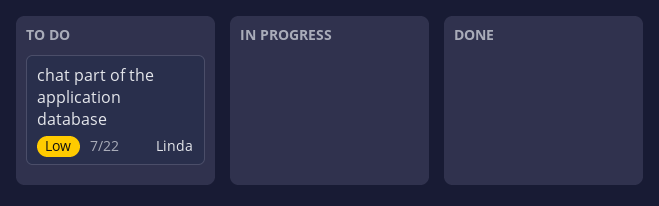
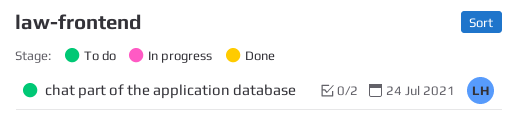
chat part of the application database, due: Jul 22 -> Jul 24

